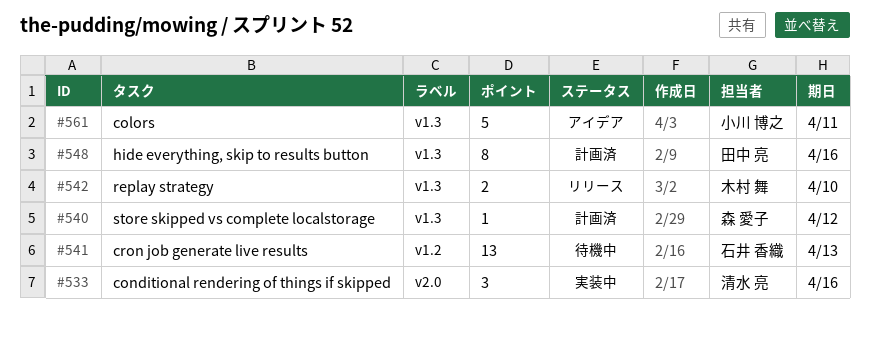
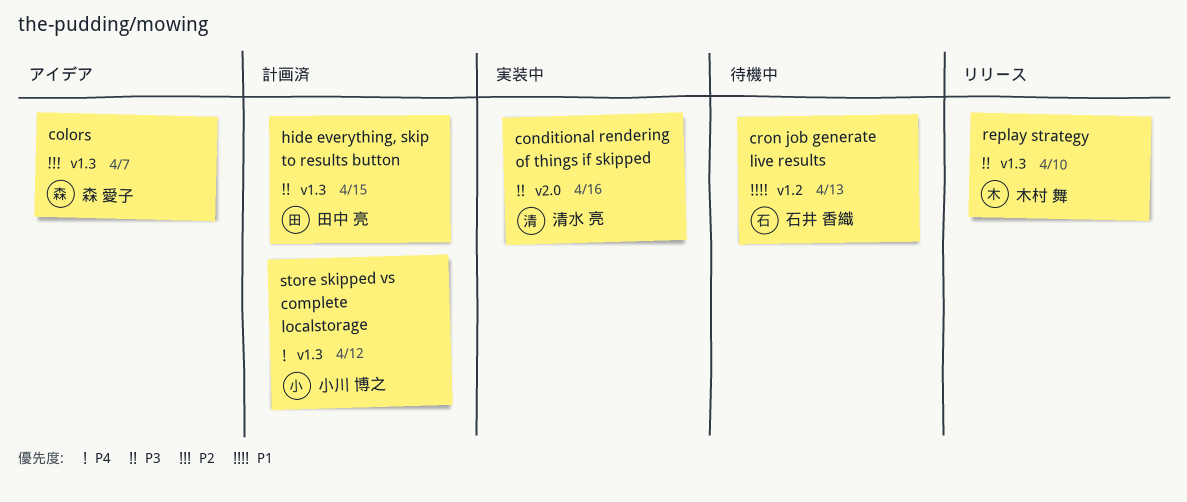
colors, owner: 小川 博之 -> 森 愛子
colors, due: Apr 11 -> Apr 7
hide everything, skip to results button, due: Apr 16 -> Apr 15
store skipped vs complete localstorage, owner: 森 愛子 -> 小川 博之

